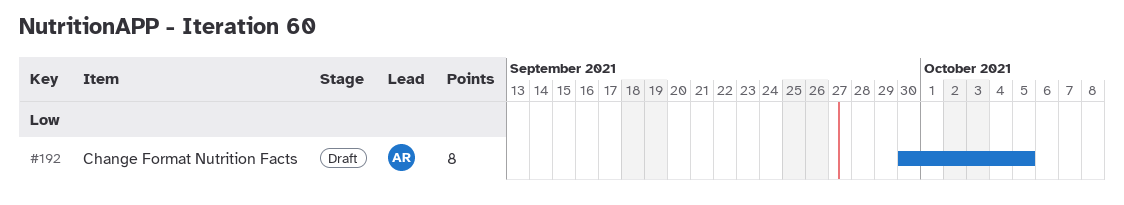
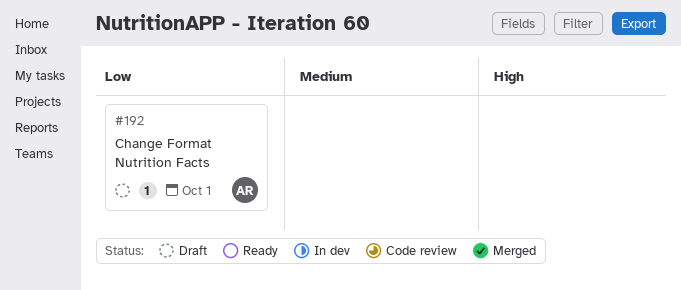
#192, estimate: 8 -> 1
#192, due: Oct 5 -> Oct 1

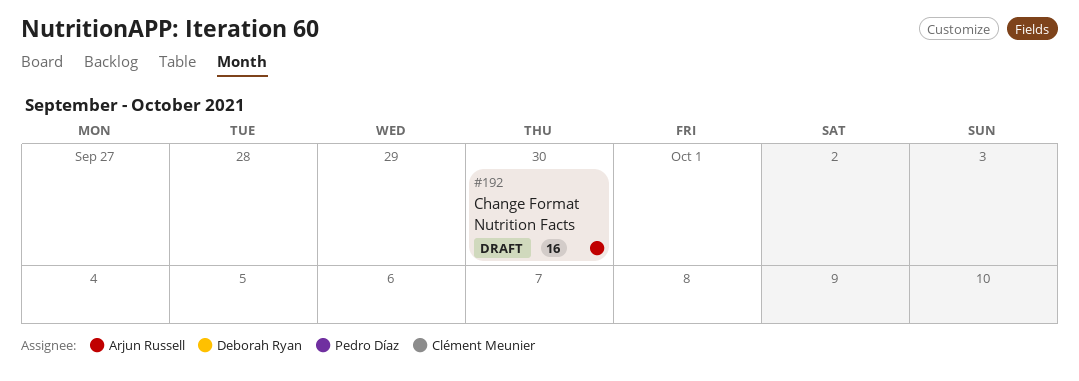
#192, estimate: 1 -> 16
#192, due: Oct 1 -> Sep 30

